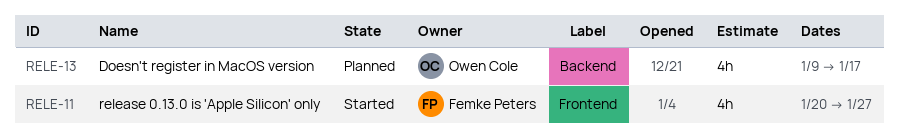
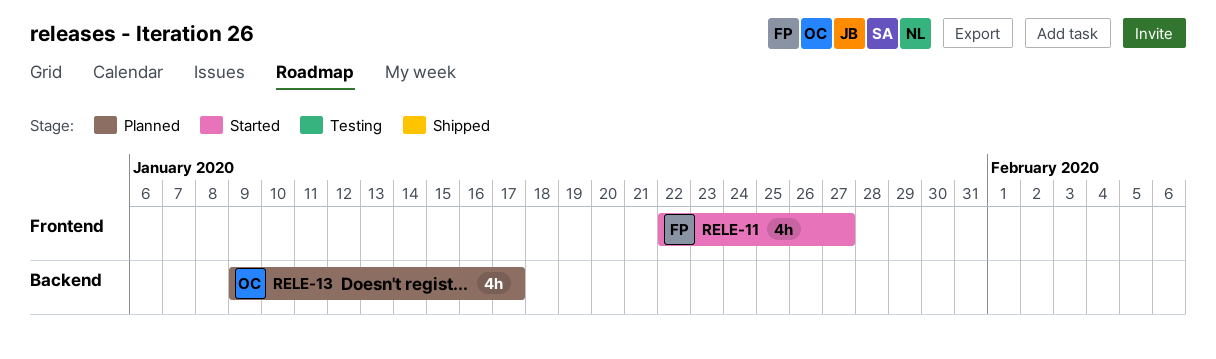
RELE-11, start: Jan 20 -> Jan 22

